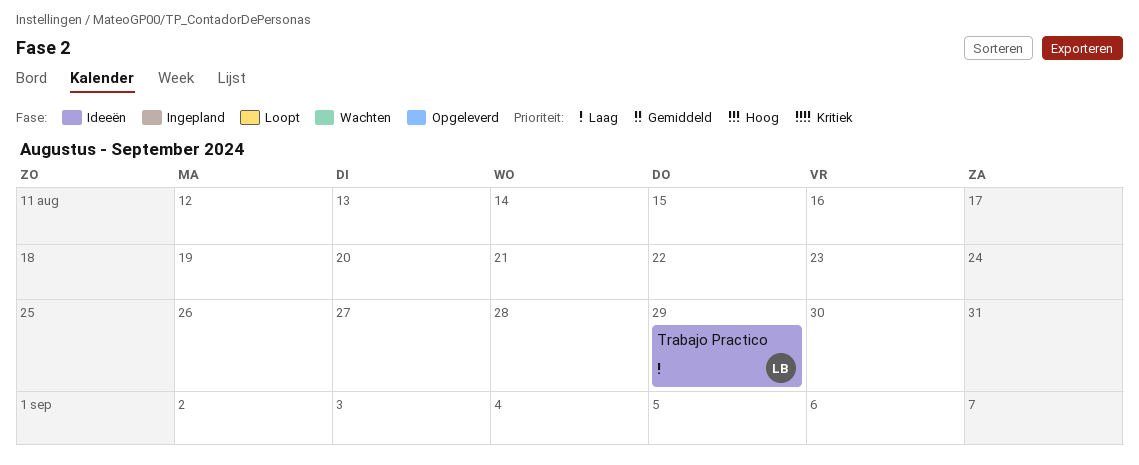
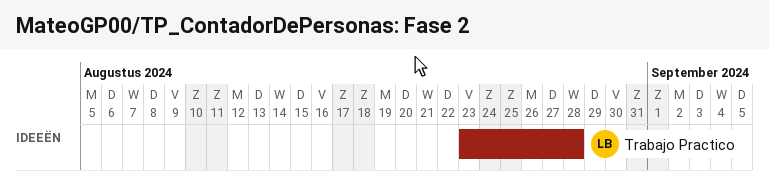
Trabajo Practico, due: Aug 29 -> Aug 28

